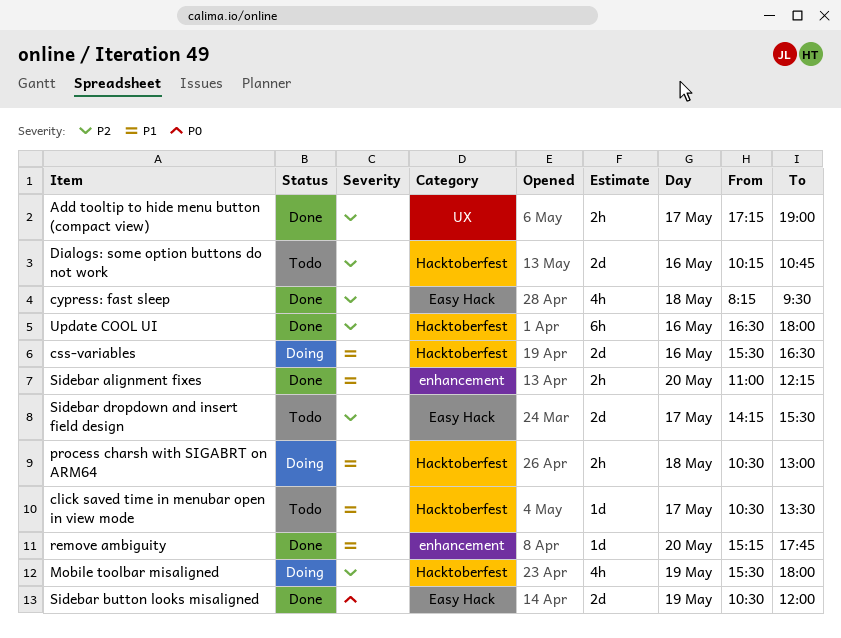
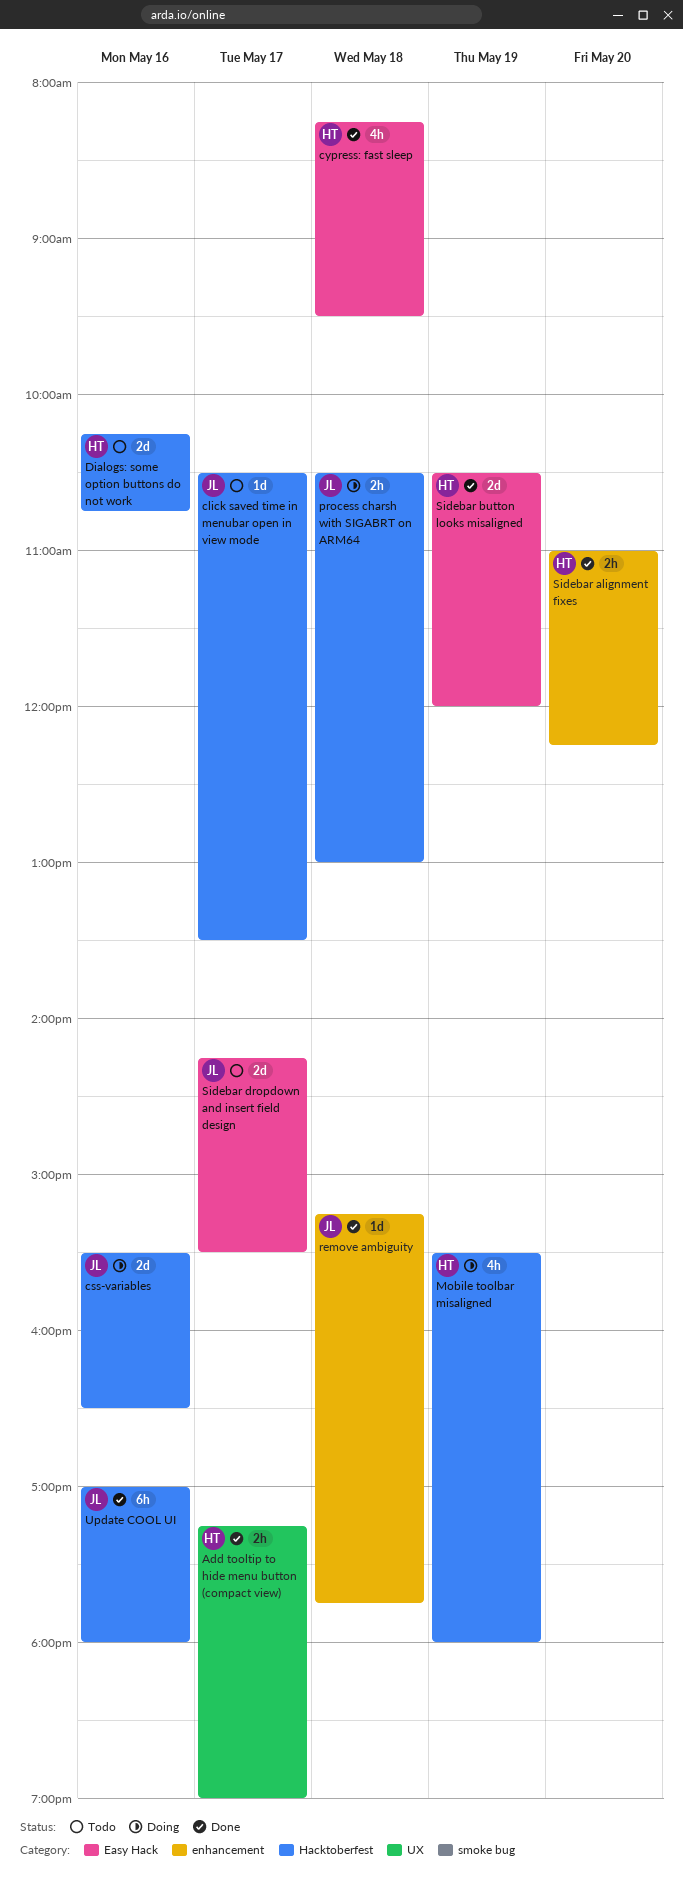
remove ambiguity, day: May 20 -> May 18
Update COOL UI, begins: 16:30 -> 17:00

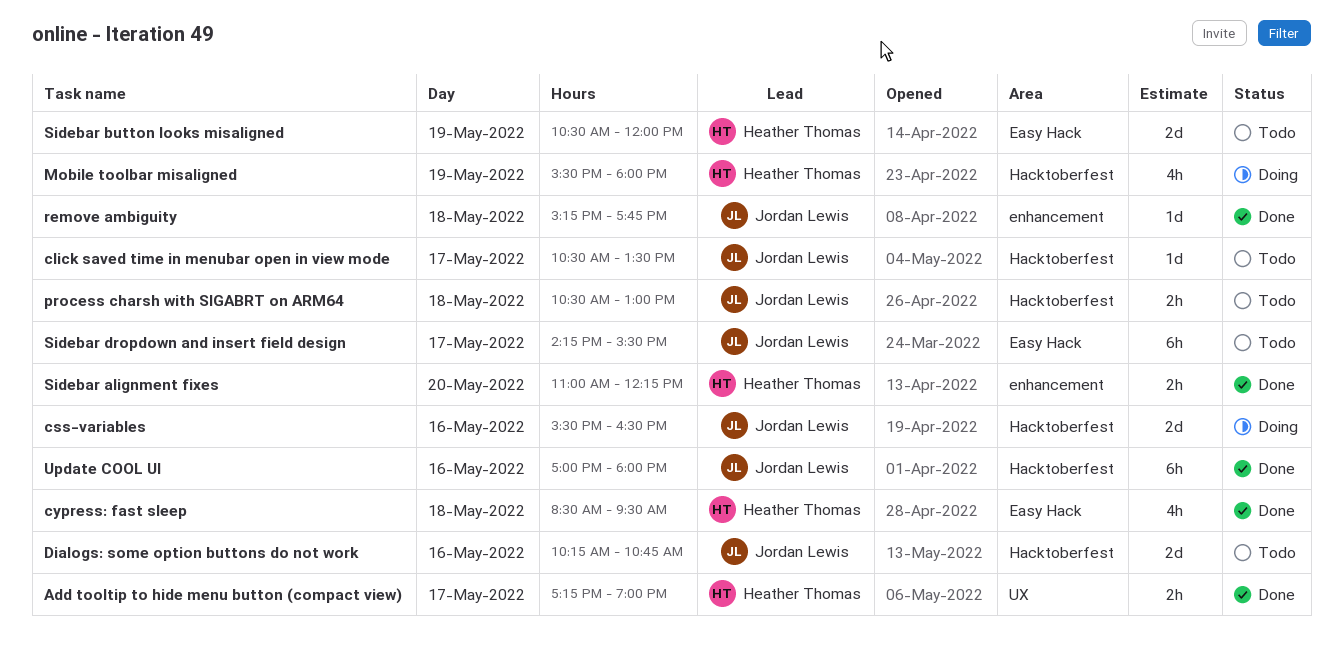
cypress: fast sleep, begins: 08:15 -> 08:30
Dialogs: some option buttons do not work, owner: Heather Thomas -> Jordan Lewis
process charsh with SIGABRT on ARM64, status: Doing -> Todo
Sidebar button looks misaligned, status: Done -> Todo
Sidebar dropdown and insert field design, estimate: 2d -> 6h

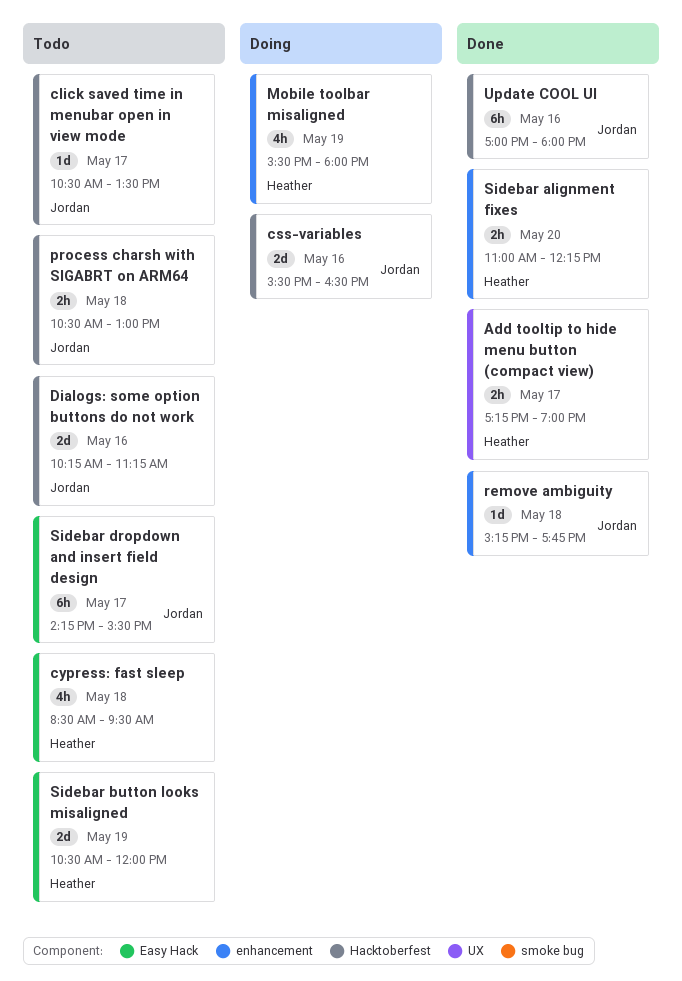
cypress: fast sleep, status: Done -> Todo
Dialogs: some option buttons do not work, ends: 10:45 -> 11:15
Mobile toolbar misaligned, label: Hacktoberfest -> enhancement

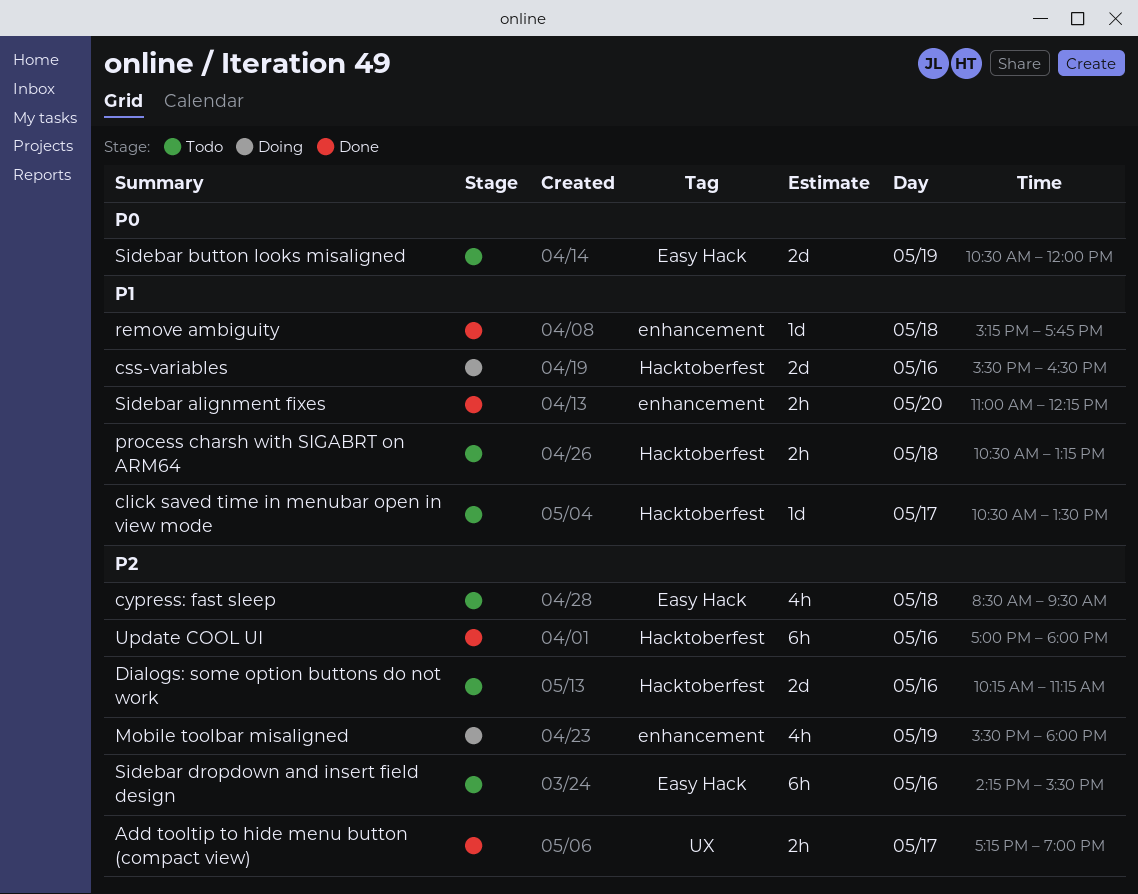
process charsh with SIGABRT on ARM64, ends: 13:00 -> 13:15
Sidebar dropdown and insert field design, day: May 17 -> May 16

